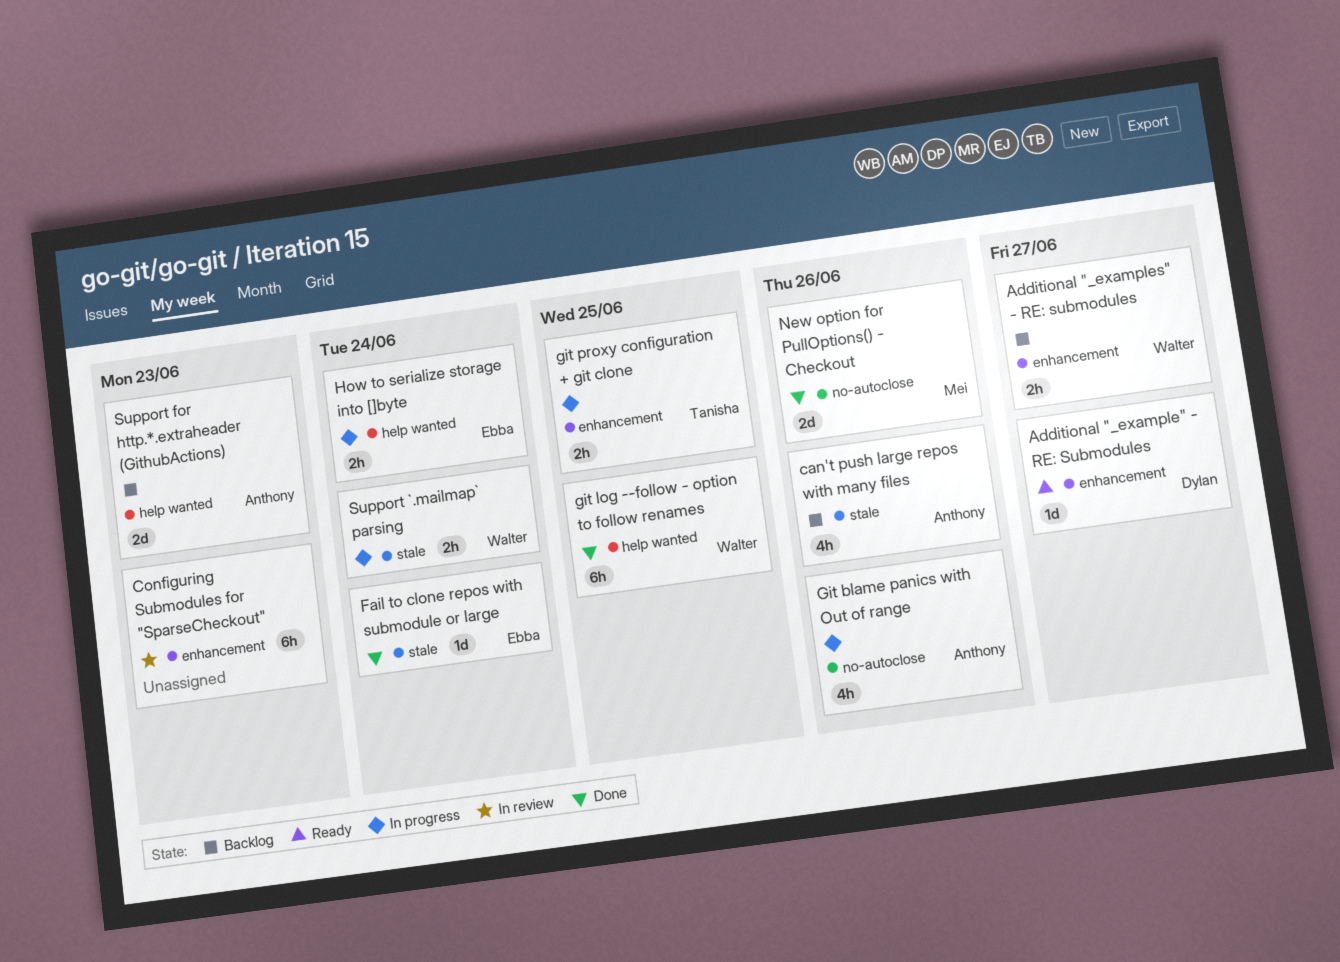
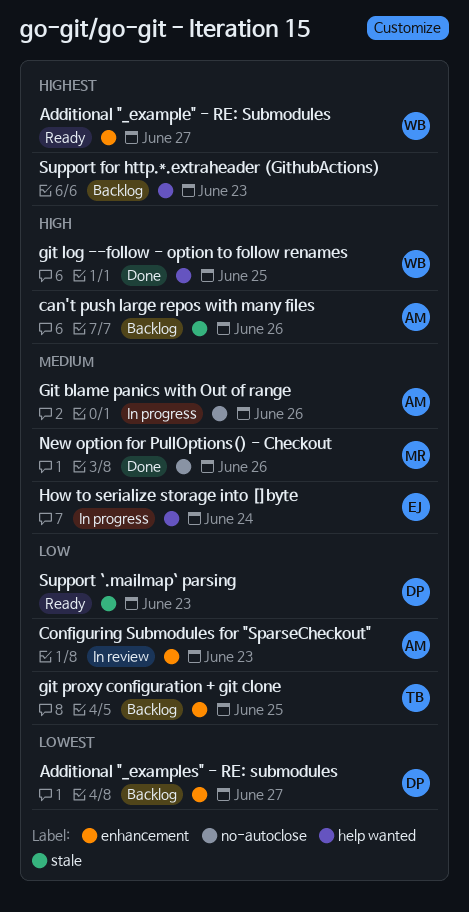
Additional "_example" - RE: Submodules, owner: Dylan -> Walter
Additional "_examples" - RE: submodules, owner: Walter -> Dylan
Configuring Submodules for "SparseCheckout", owner: none -> Anthony
Fail to clone repos with submodule or large: present -> none
git proxy configuration + git clone, status: In progress -> Backlog
Support `.mailmap` parsing, status: In progress -> Ready
Support `.mailmap` parsing, owner: Walter -> Dylan
Support `.mailmap` parsing, due: Jun 24 -> Jun 23
Support for http.*.extraheader (GithubActions), owner: Anthony -> none

